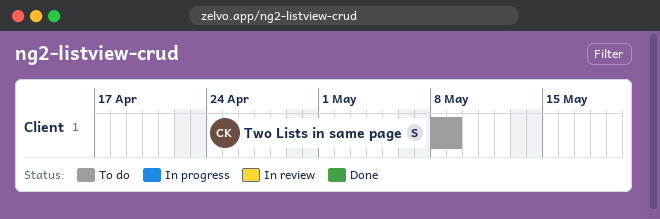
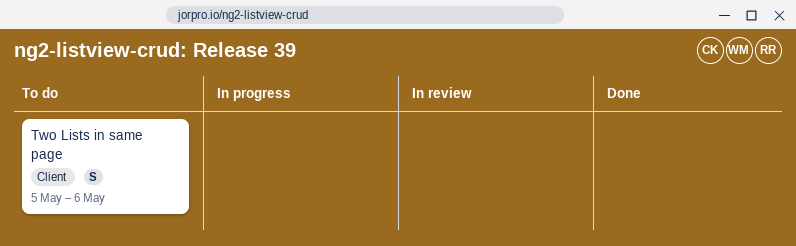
Two Lists in same page, start: May 8 -> May 5
Two Lists in same page, due: May 9 -> May 6

